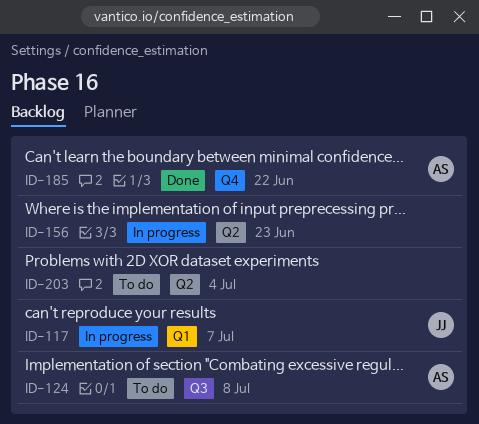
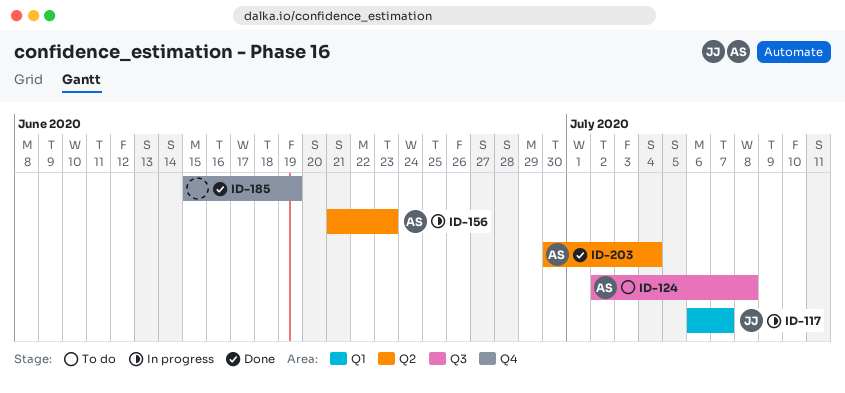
ID-156, owner: none -> AS
ID-185, owner: AS -> none
ID-185, due: Jun 22 -> Jun 19
ID-203, status: To do -> Done
ID-203, owner: none -> AS

